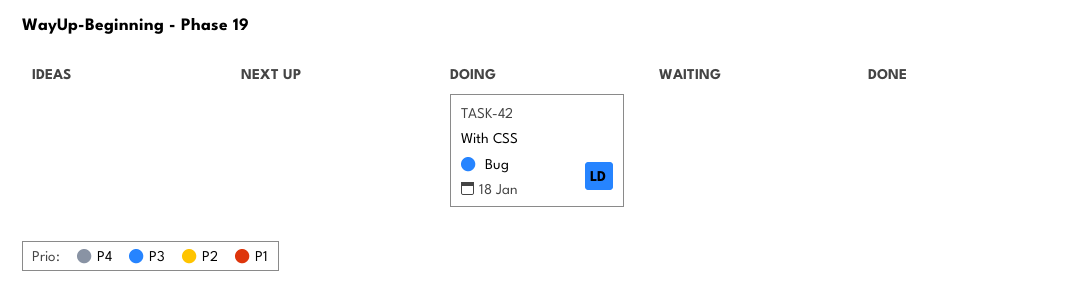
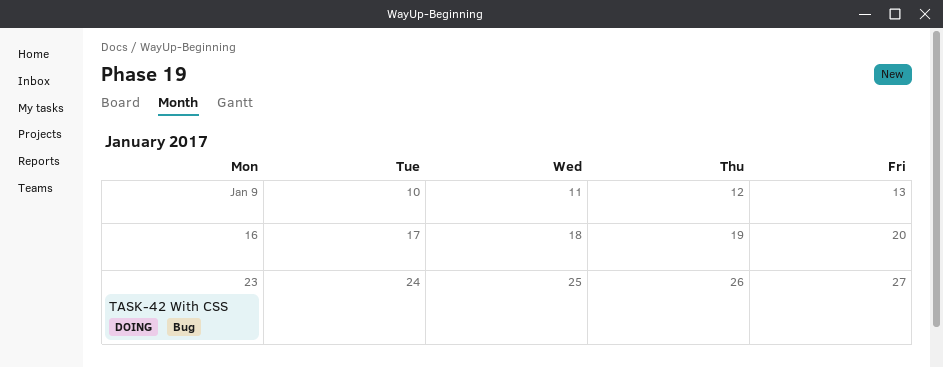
TASK-42, due: Jan 18 -> Jan 23

